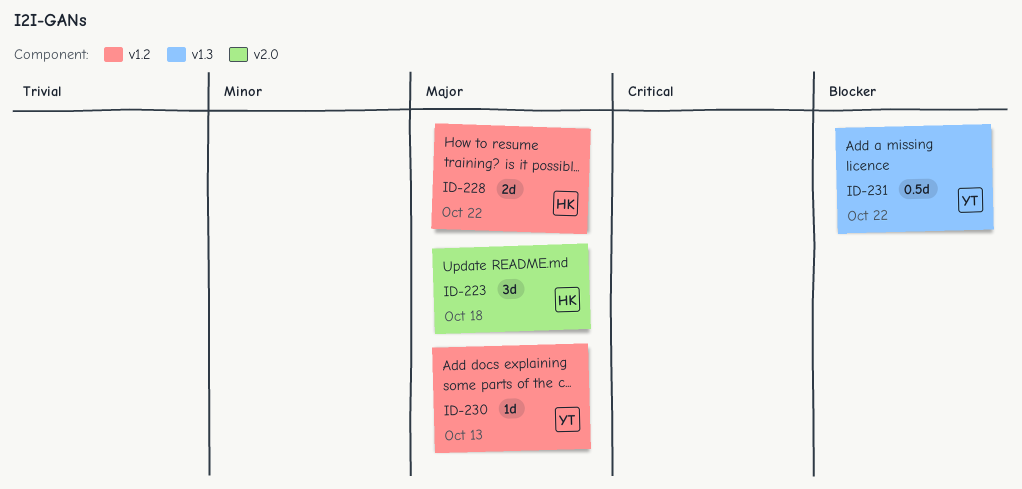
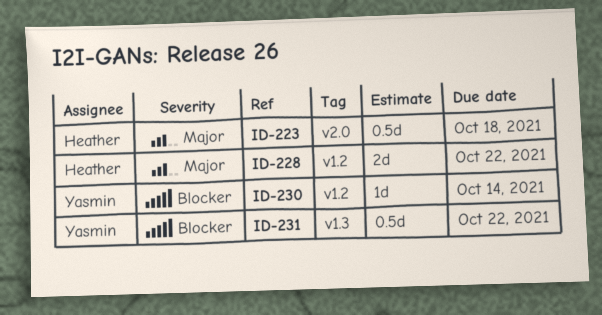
ID-223, estimate: 3d -> 0.5d
ID-230, priority: Major -> Blocker
ID-230, due: Oct 13 -> Oct 14

